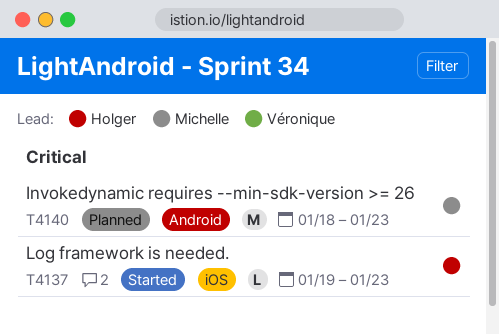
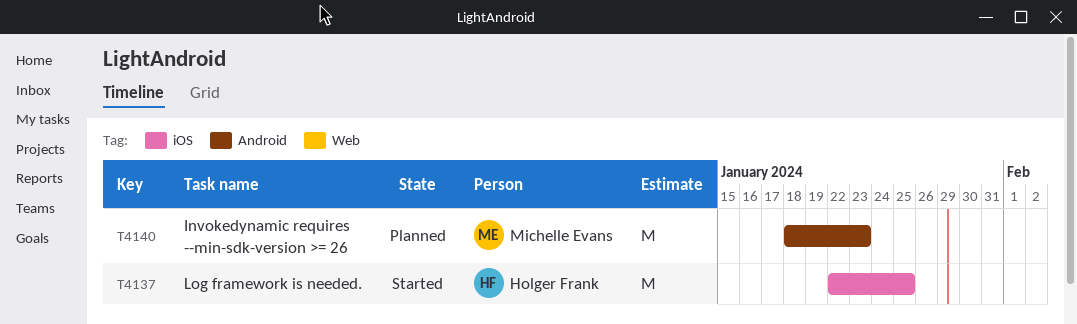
T4137, estimate: L -> M
T4137, start: Jan 19 -> Jan 22
T4137, due: Jan 23 -> Jan 25

